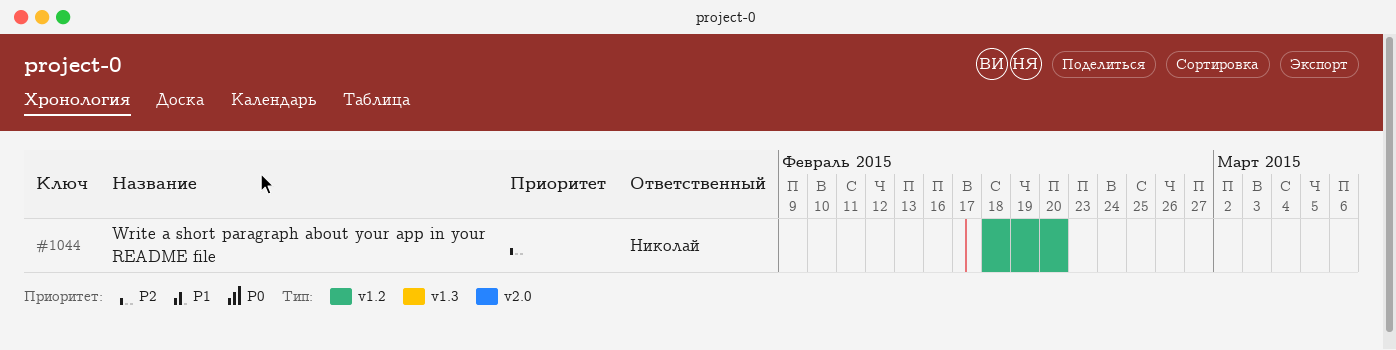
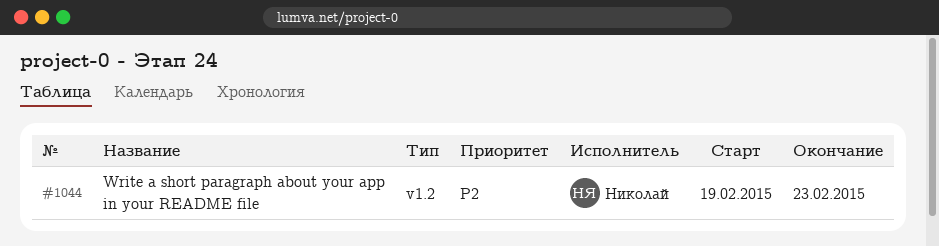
#1044, start: Feb 18 -> Feb 19
#1044, due: Feb 20 -> Feb 23

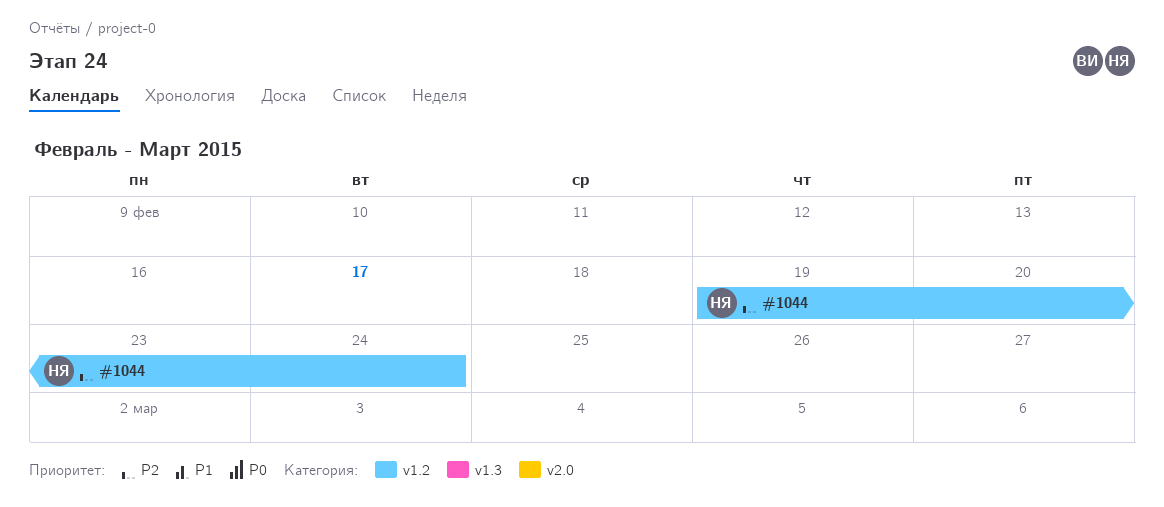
#1044, due: Feb 23 -> Feb 24

